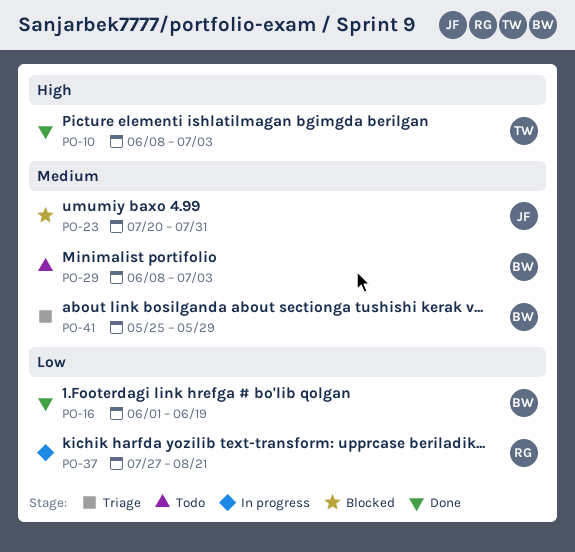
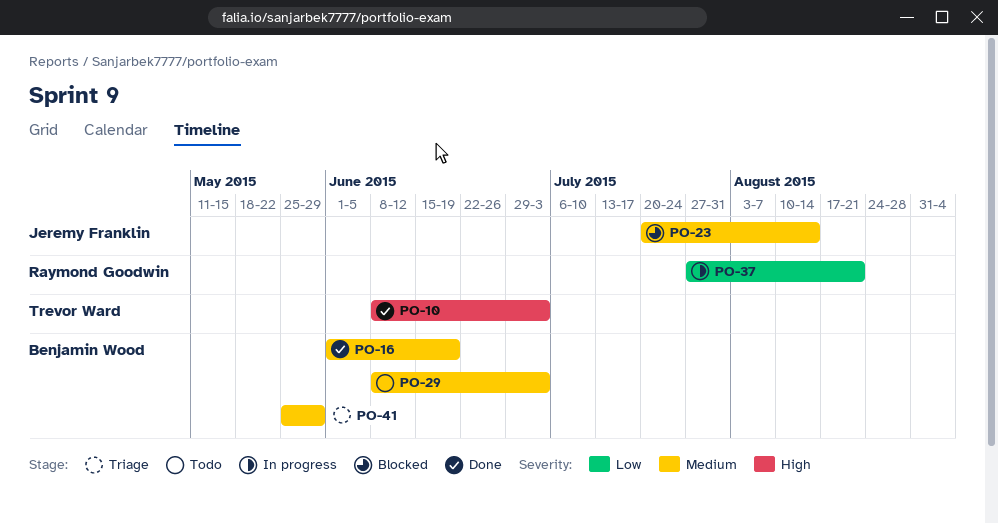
PO-16, priority: Low -> Medium
PO-23, due: Jul 31 -> Aug 14

